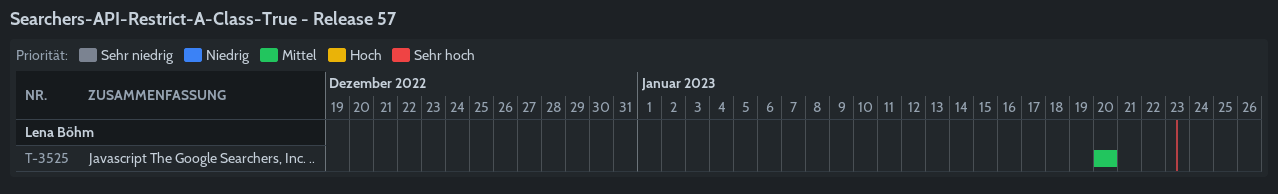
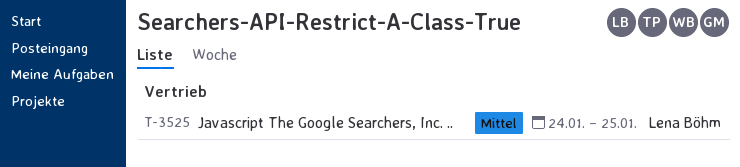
T-3525, start: Jan 20 -> Jan 24
T-3525, due: Jan 20 -> Jan 25

